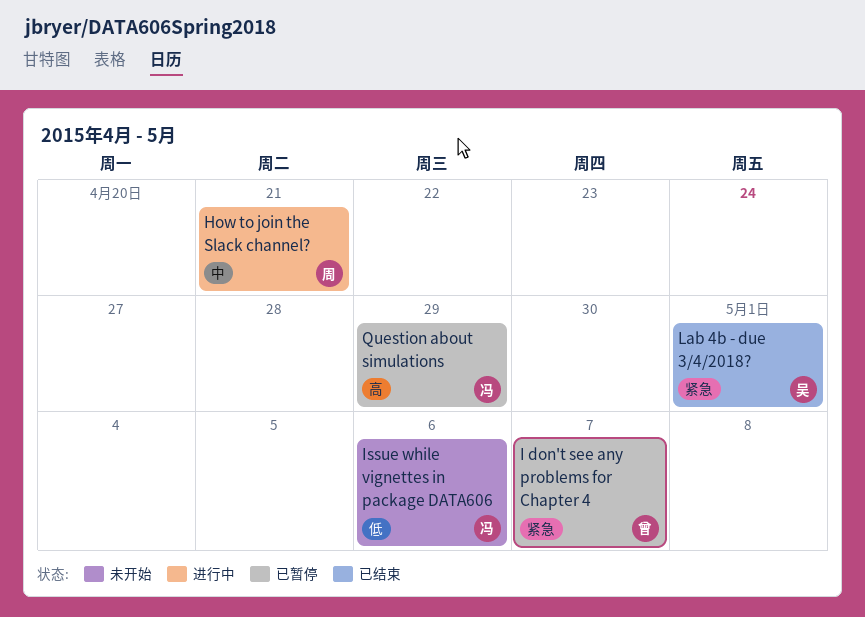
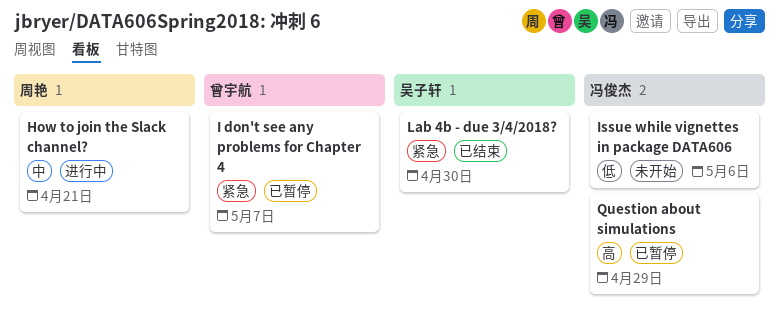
Lab 4b - due 3/4/2018?, due: May 1 -> Apr 30

